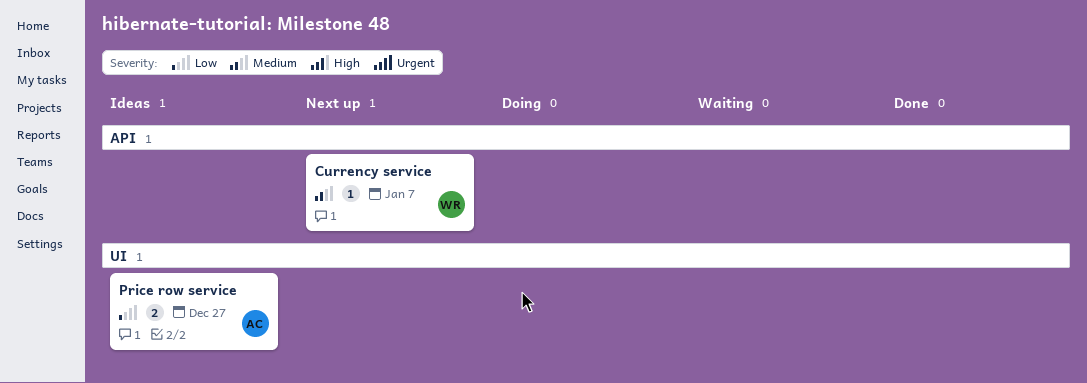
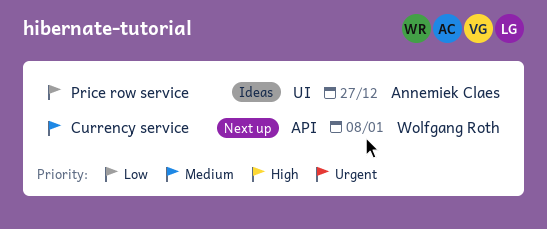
Currency service, due: Jan 7 -> Jan 8

